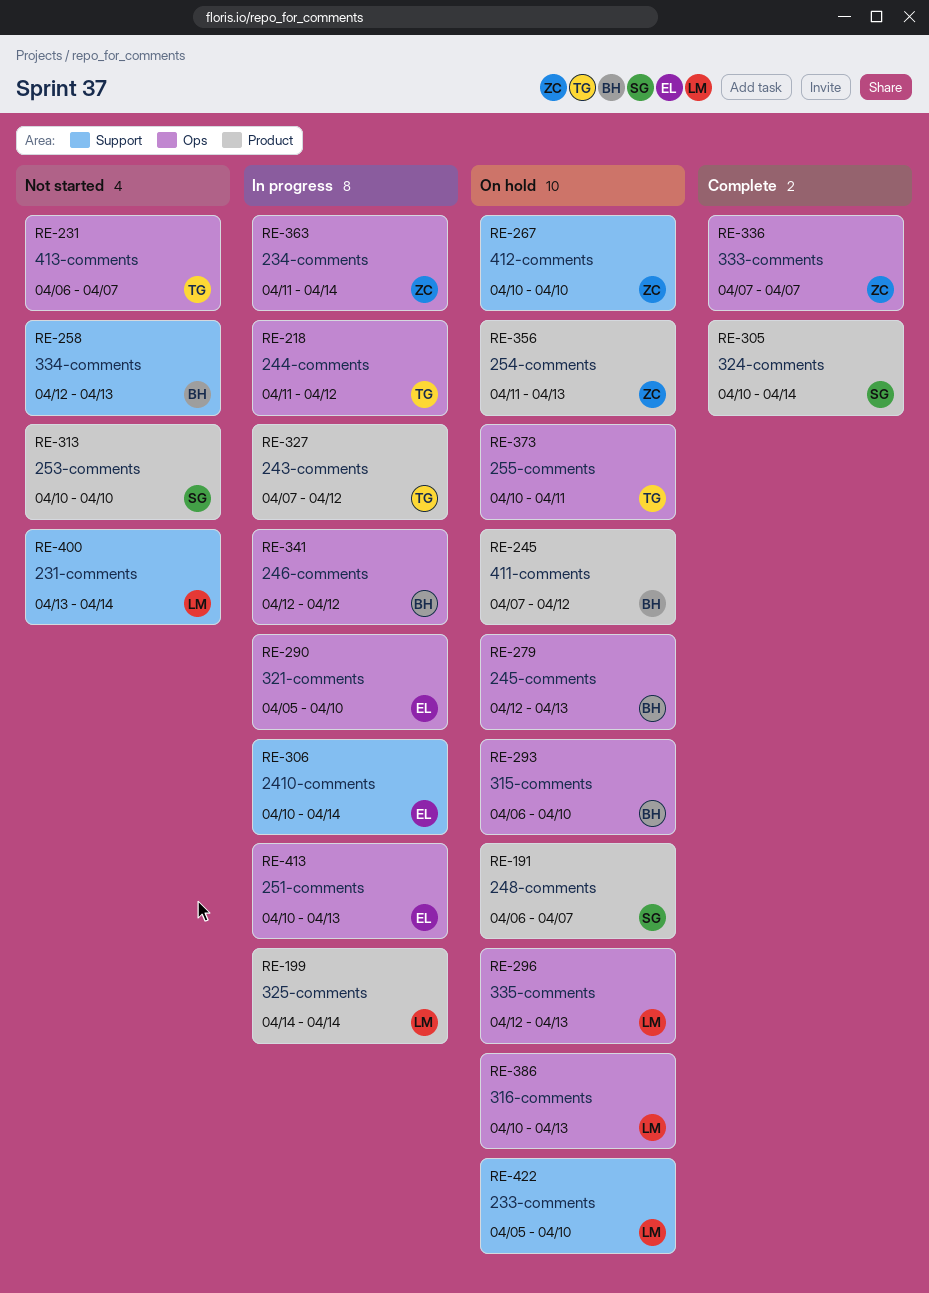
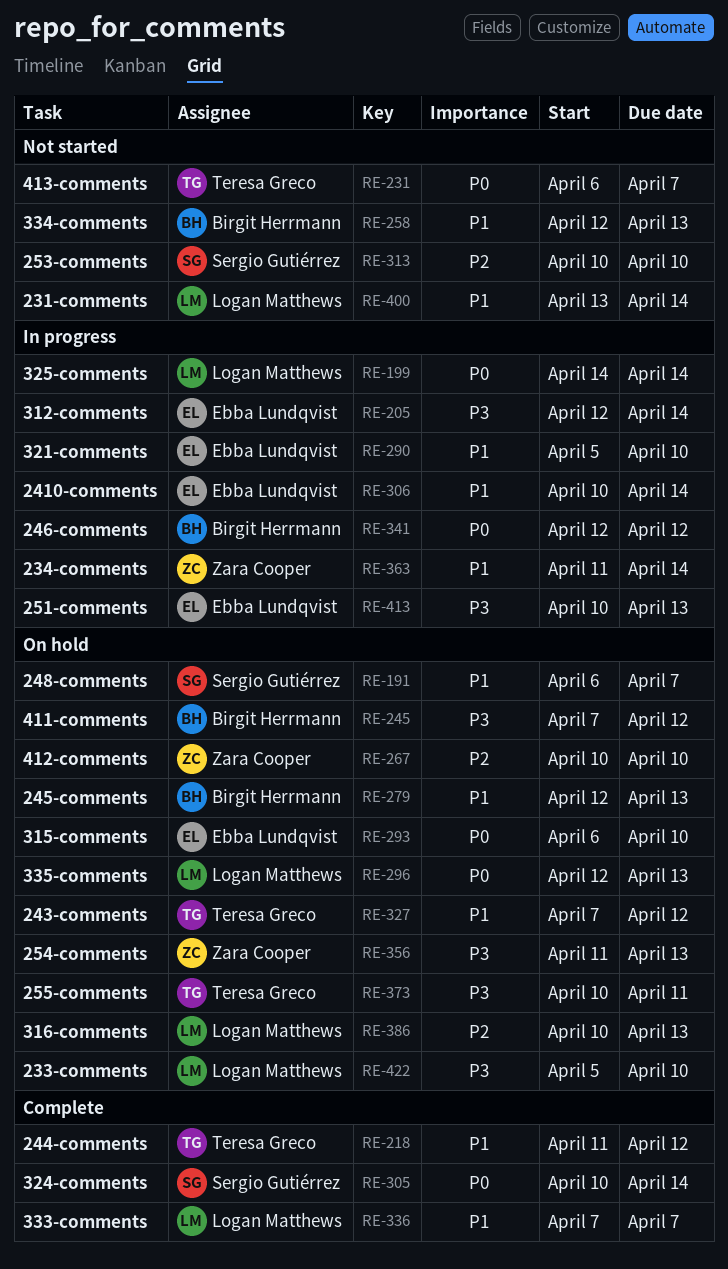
RE-205: none -> present
RE-218, status: In progress -> Complete
RE-293, owner: Birgit Herrmann -> Ebba Lundqvist
RE-327, status: In progress -> On hold
RE-336, owner: Zara Cooper -> Logan Matthews

